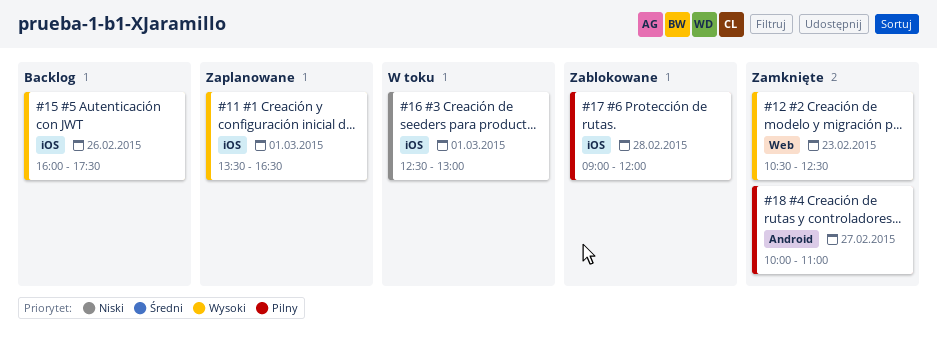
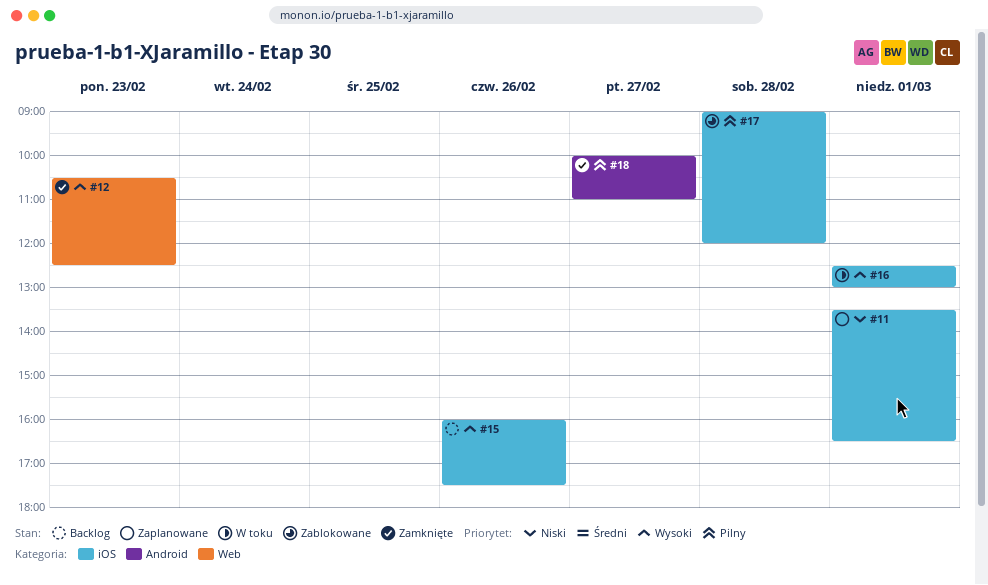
#11, priority: Wysoki -> Niski
#16, priority: Niski -> Wysoki

